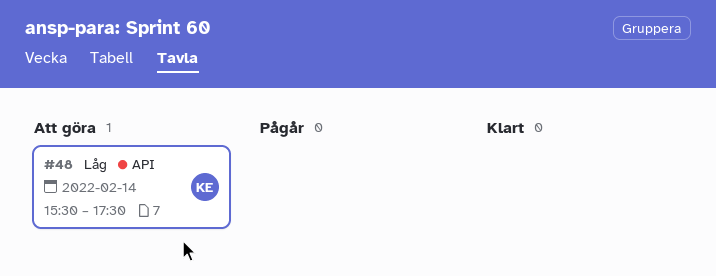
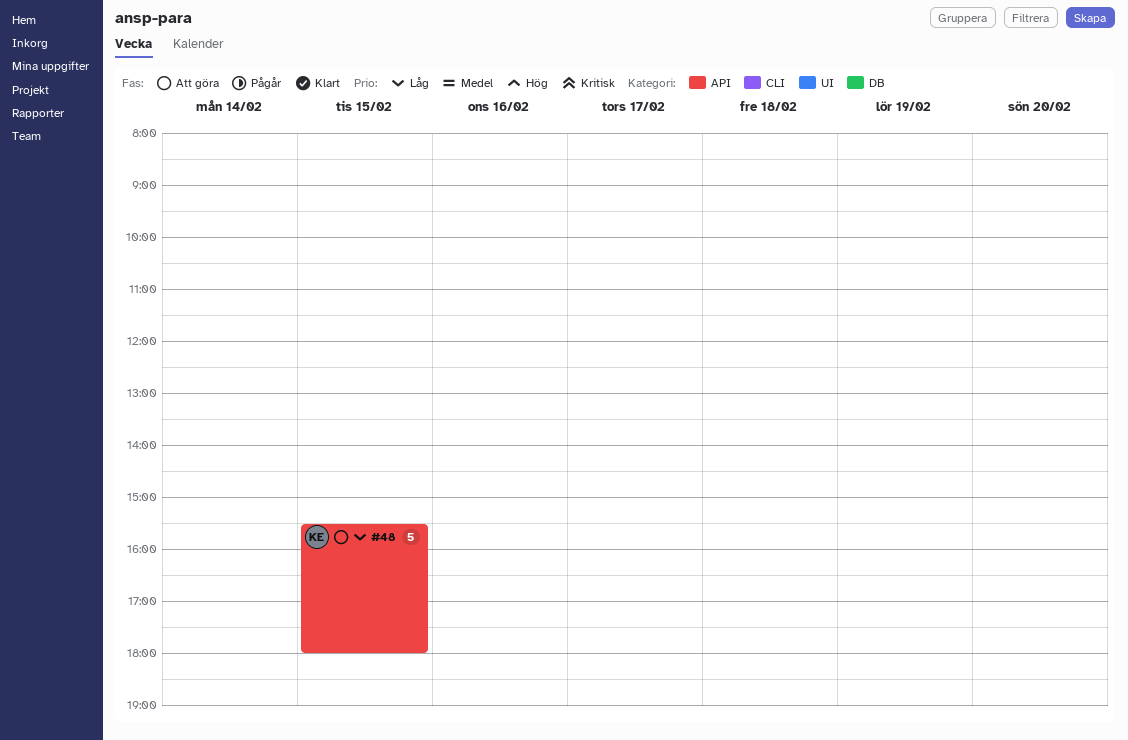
#48, day: Feb 14 -> Feb 15
#48, ends: 17:30 -> 18:00

